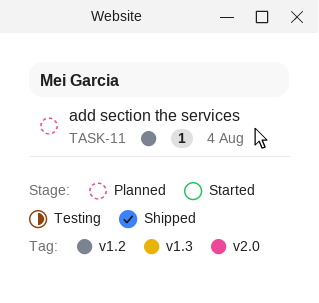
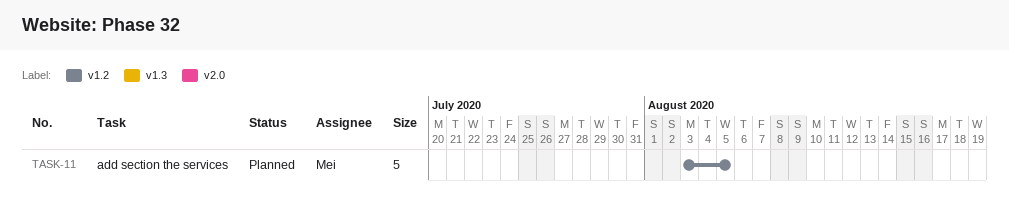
TASK-11, estimate: 1 -> 5
TASK-11, due: Aug 4 -> Aug 5

